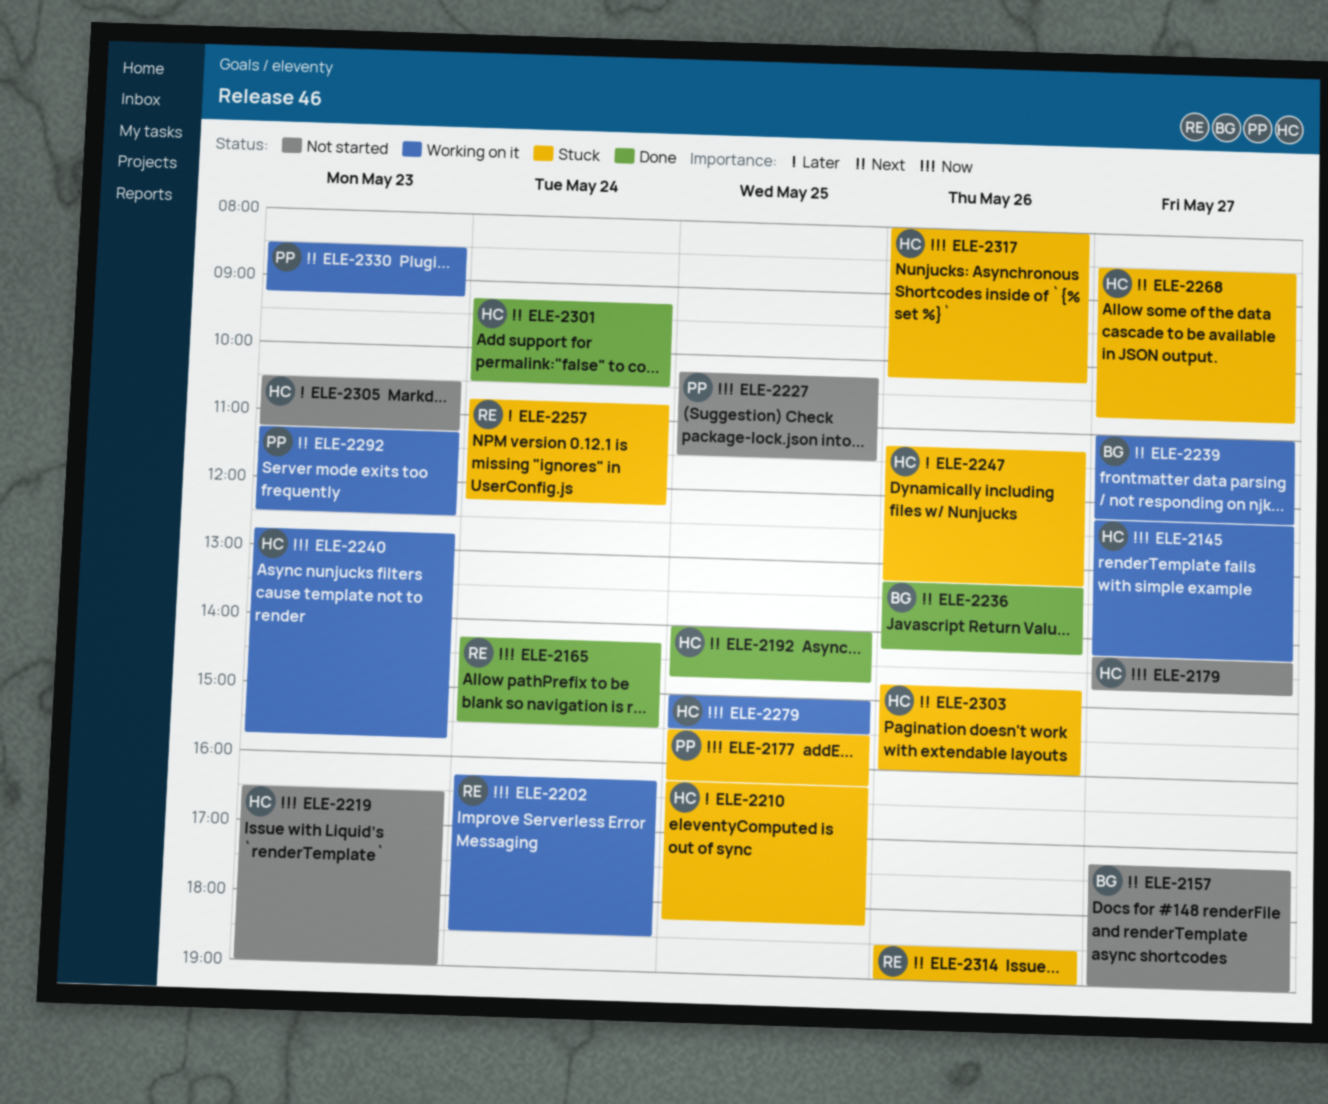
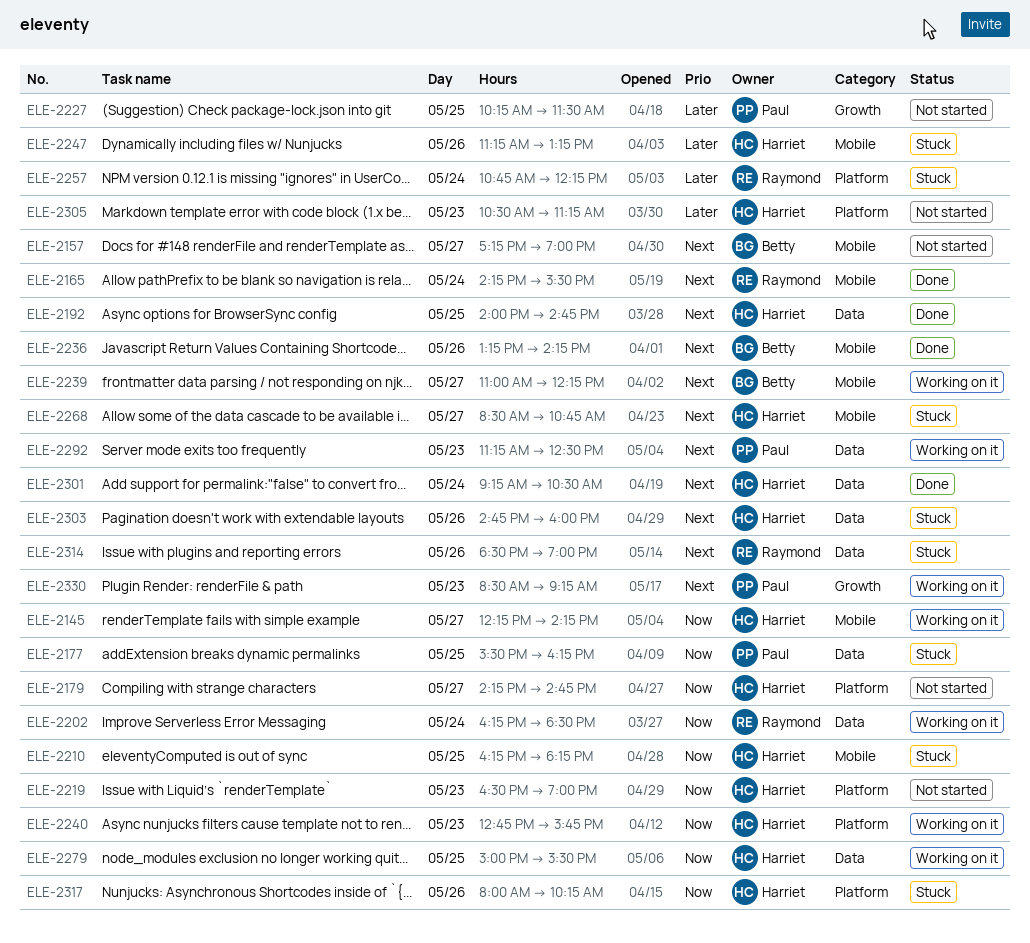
ELE-2165, priority: Now -> Next
ELE-2210, priority: Later -> Now
ELE-2227, priority: Now -> Later

